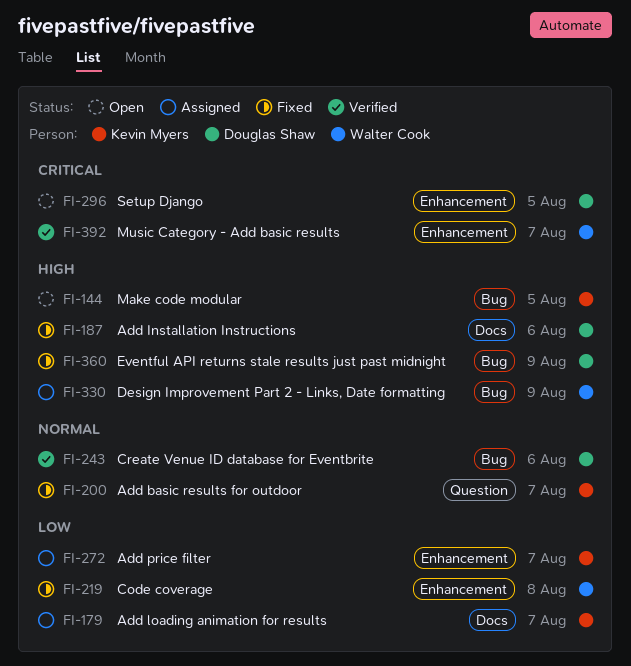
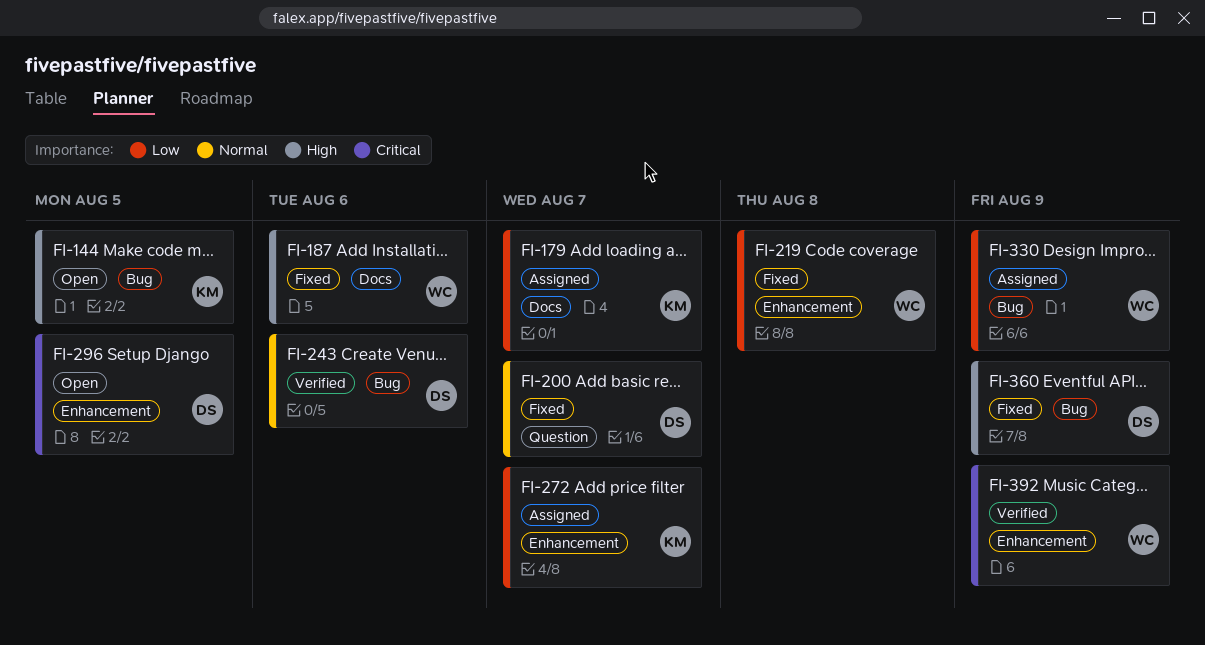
FI-187, owner: Douglas Shaw -> Walter Cook
FI-200, owner: Kevin Myers -> Douglas Shaw
FI-330, priority: High -> Low
FI-392, due: Aug 7 -> Aug 9

